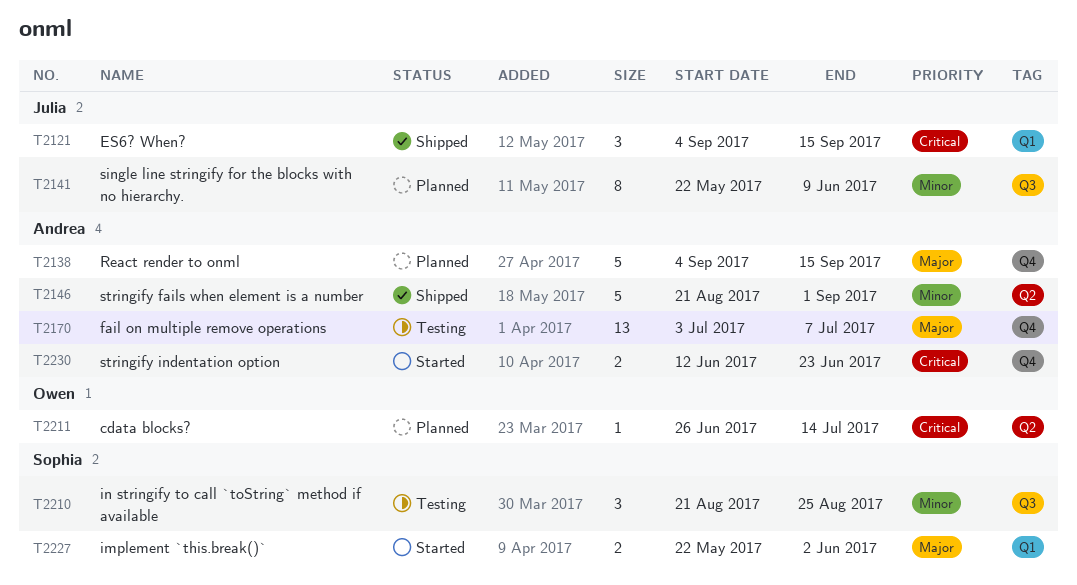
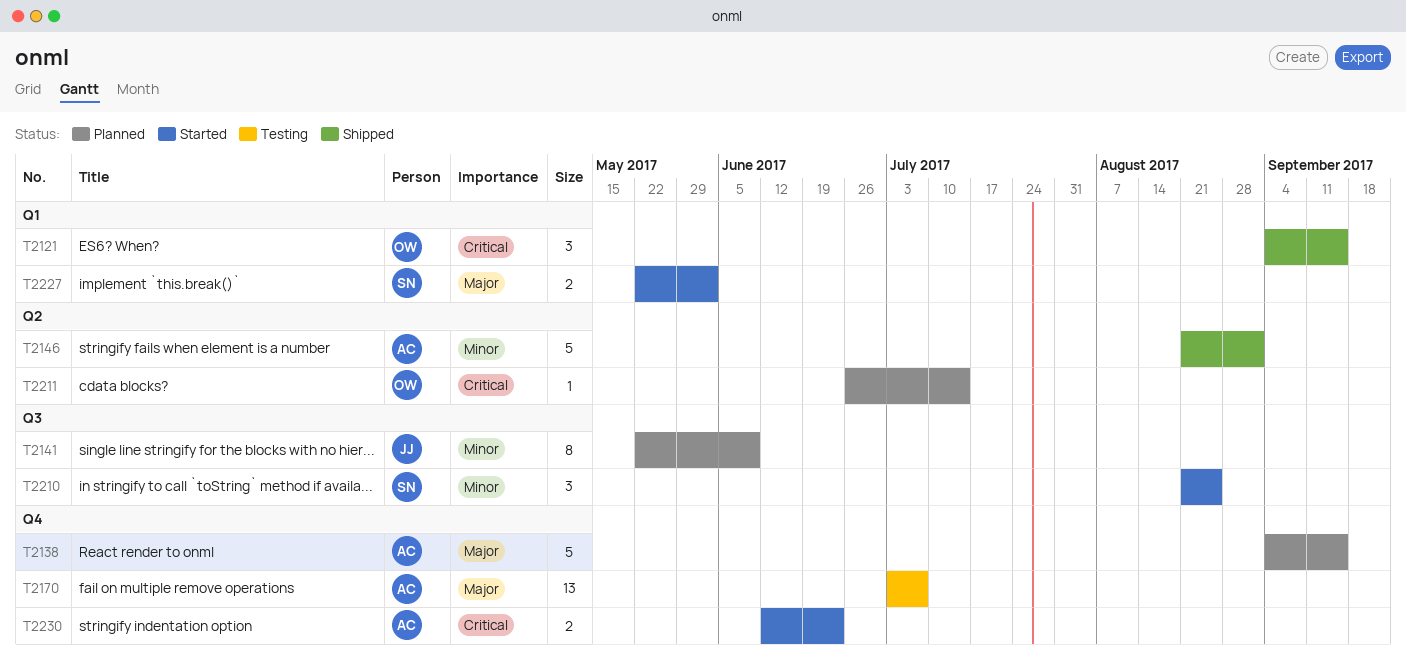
T2121, owner: Julia -> Owen
T2210, status: Testing -> Started

